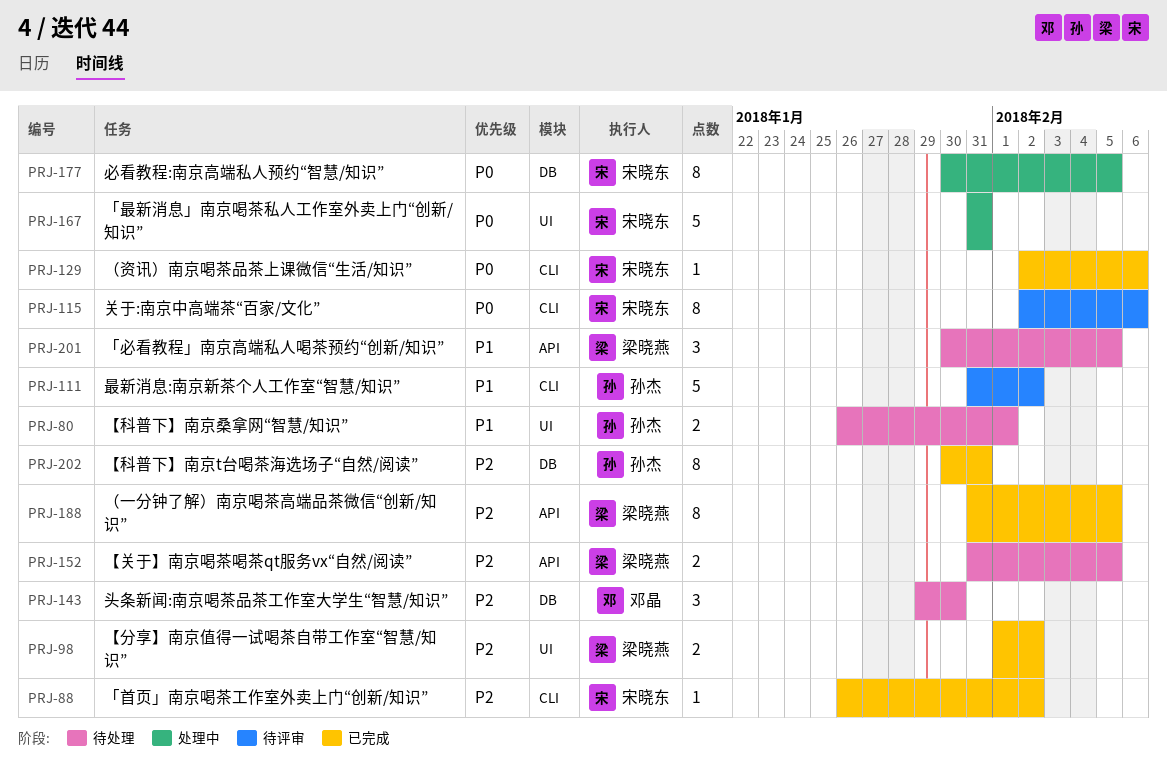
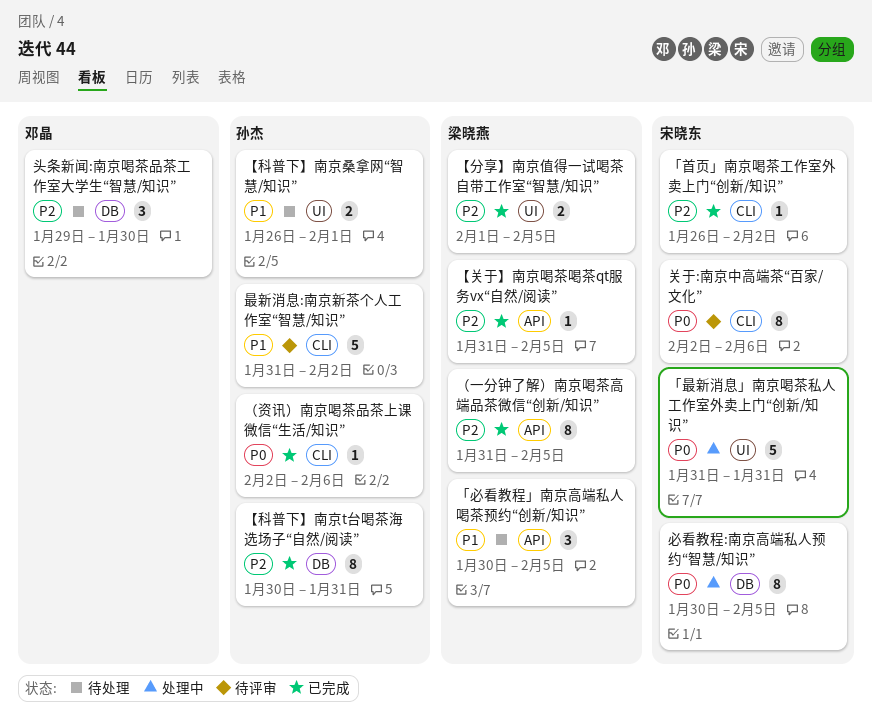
【关于】南京喝茶喝茶qt服务vx“自然/阅读”, status: 待处理 -> 已完成
【关于】南京喝茶喝茶qt服务vx“自然/阅读”, estimate: 2 -> 1
【分享】南京值得一试喝茶自带工作室“智慧/知识”, due: Feb 2 -> Feb 5
（资讯）南京喝茶品茶上课微信“生活/知识”, owner: 宋晓东 -> 孙杰

